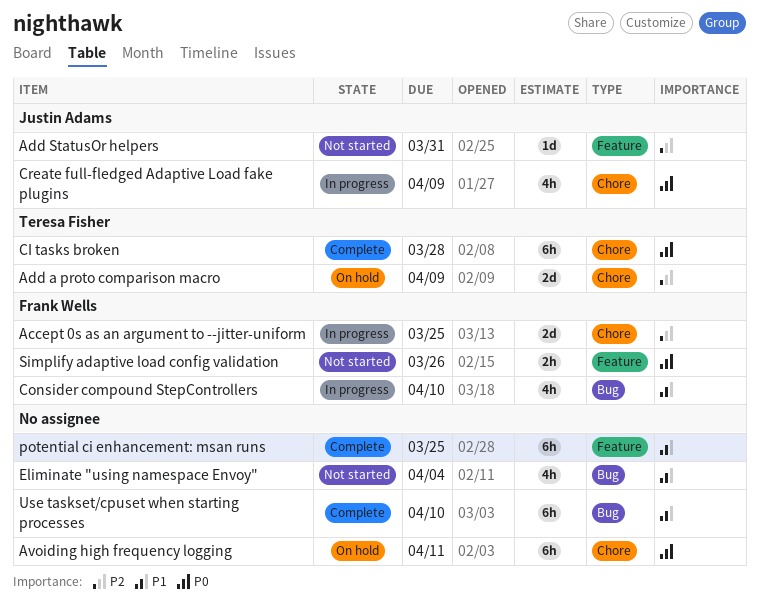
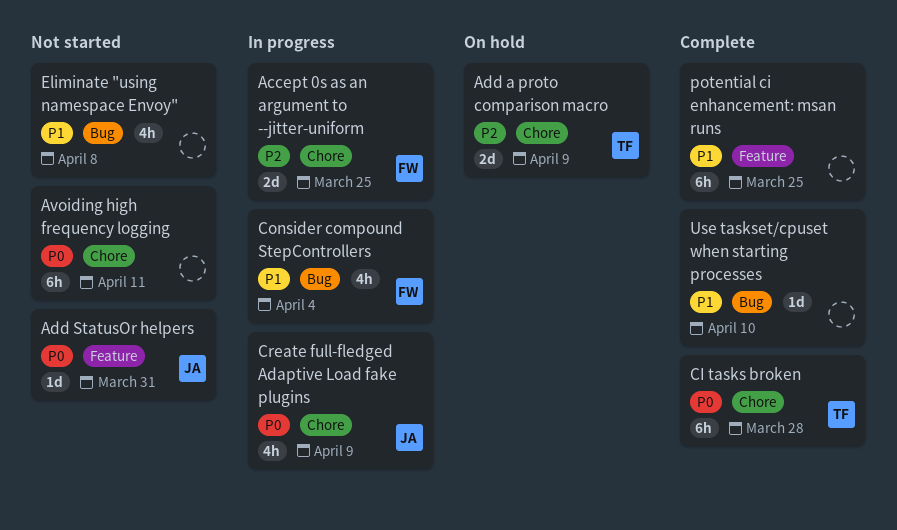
Add StatusOr helpers, priority: P2 -> P0
Avoiding high frequency logging, status: On hold -> Not started
Consider compound StepControllers, due: Apr 10 -> Apr 4
Eliminate "using namespace Envoy", due: Apr 4 -> Apr 8
Simplify adaptive load config validation: present -> none
Use taskset/cpuset when starting processes, estimate: 6h -> 1d

